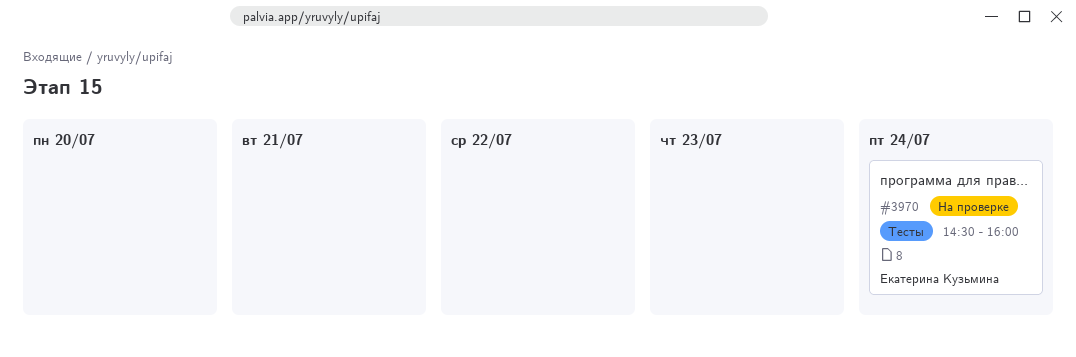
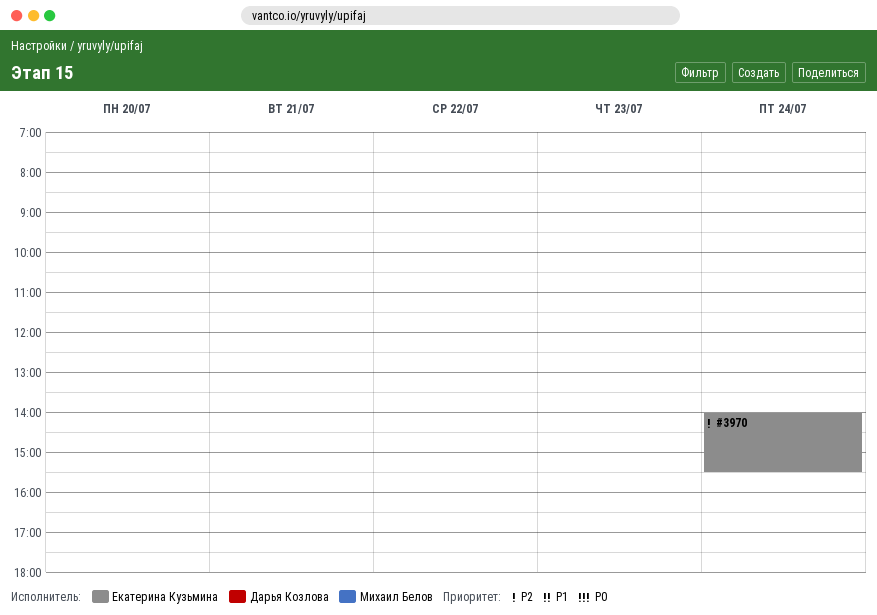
#3970, begins: 14:30 -> 14:00
#3970, ends: 16:00 -> 15:30

